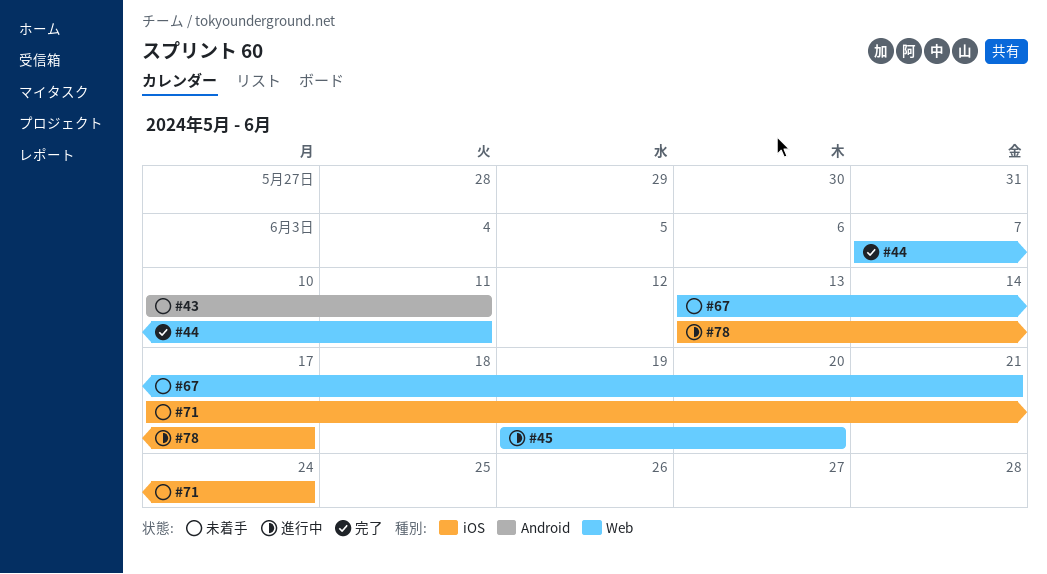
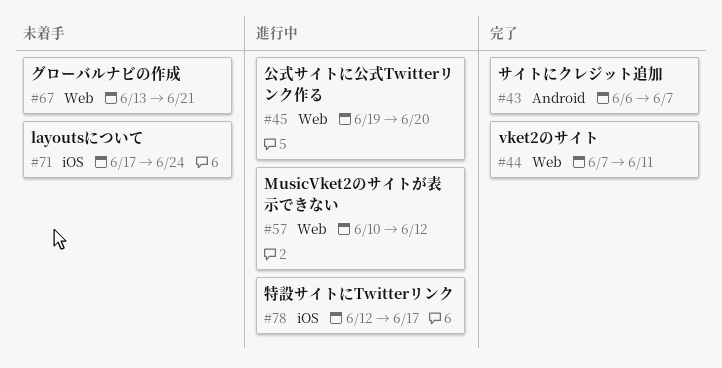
#43, status: 未着手 -> 完了
#43, start: Jun 10 -> Jun 6
#43, due: Jun 11 -> Jun 7
#57: none -> present
#78, start: Jun 13 -> Jun 12

